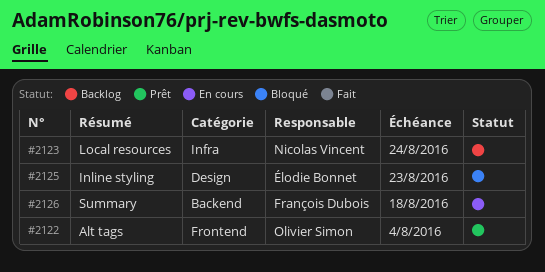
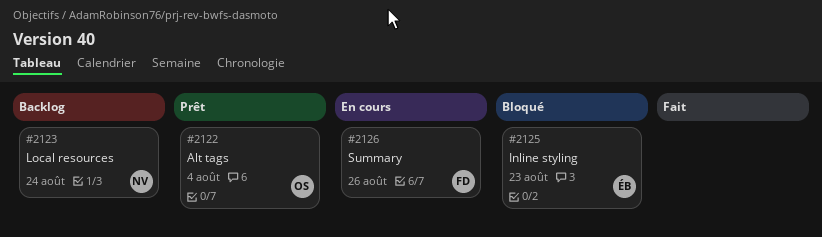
#2126, due: Aug 18 -> Aug 26

